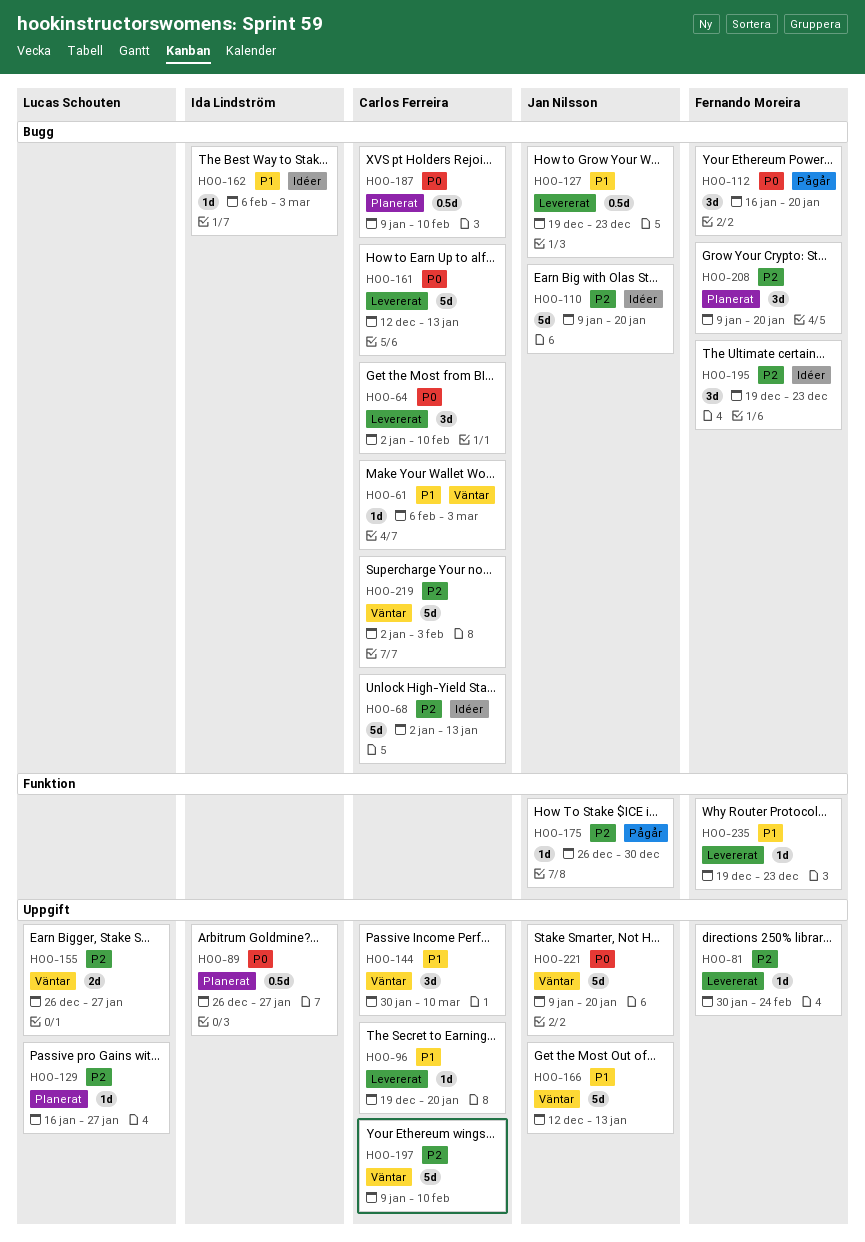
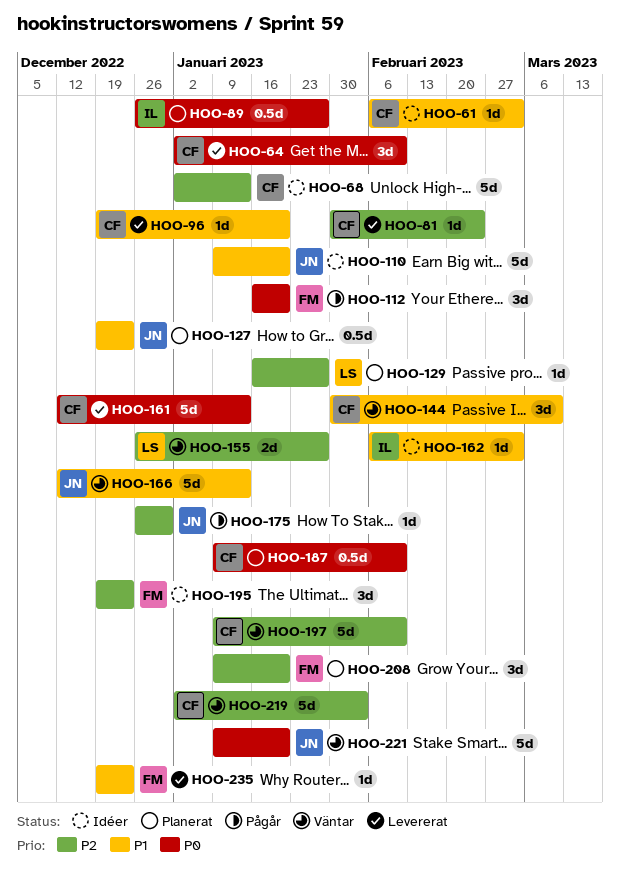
HOO-61, status: Väntar -> Idéer
HOO-81, owner: Fernando Moreira -> Carlos Ferreira
HOO-110, priority: P2 -> P1
HOO-127, status: Levererat -> Planerat

